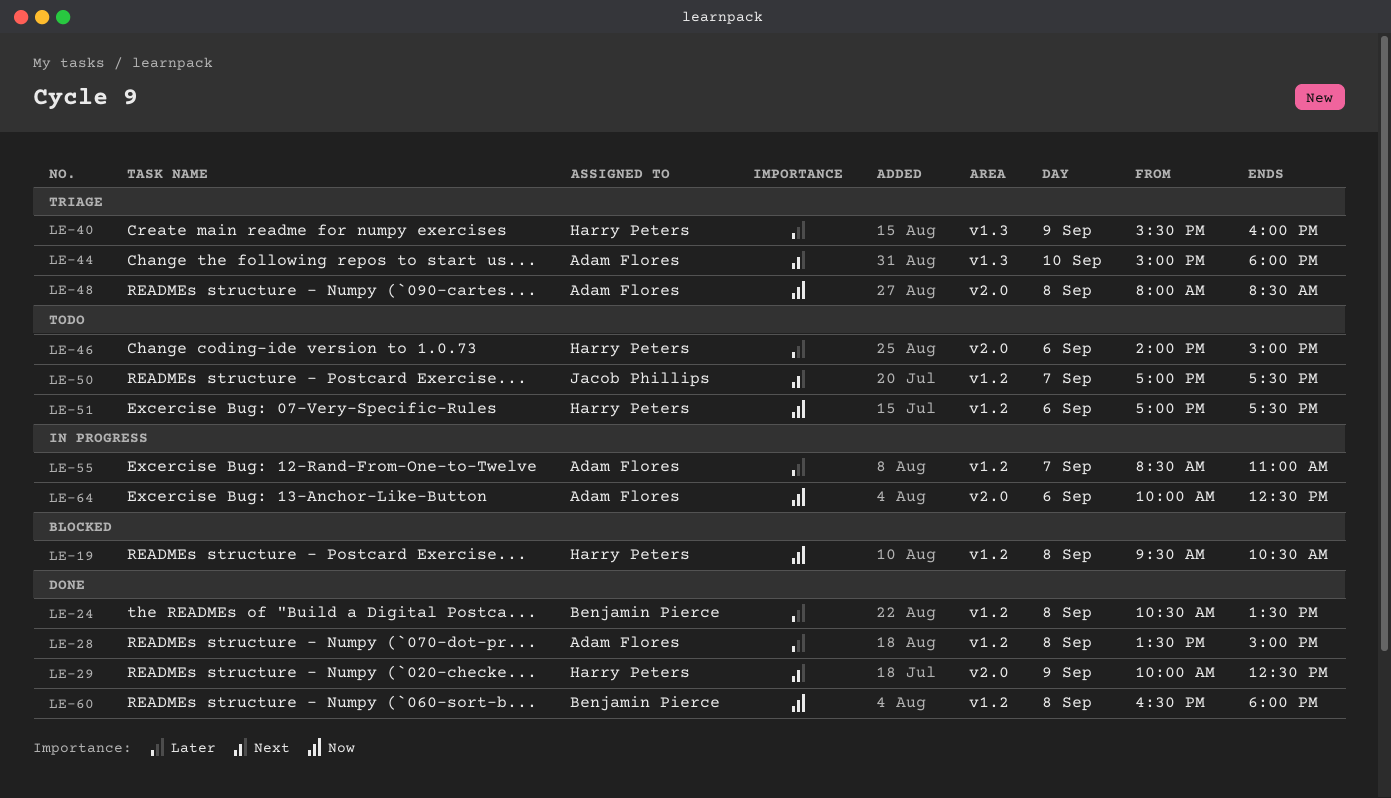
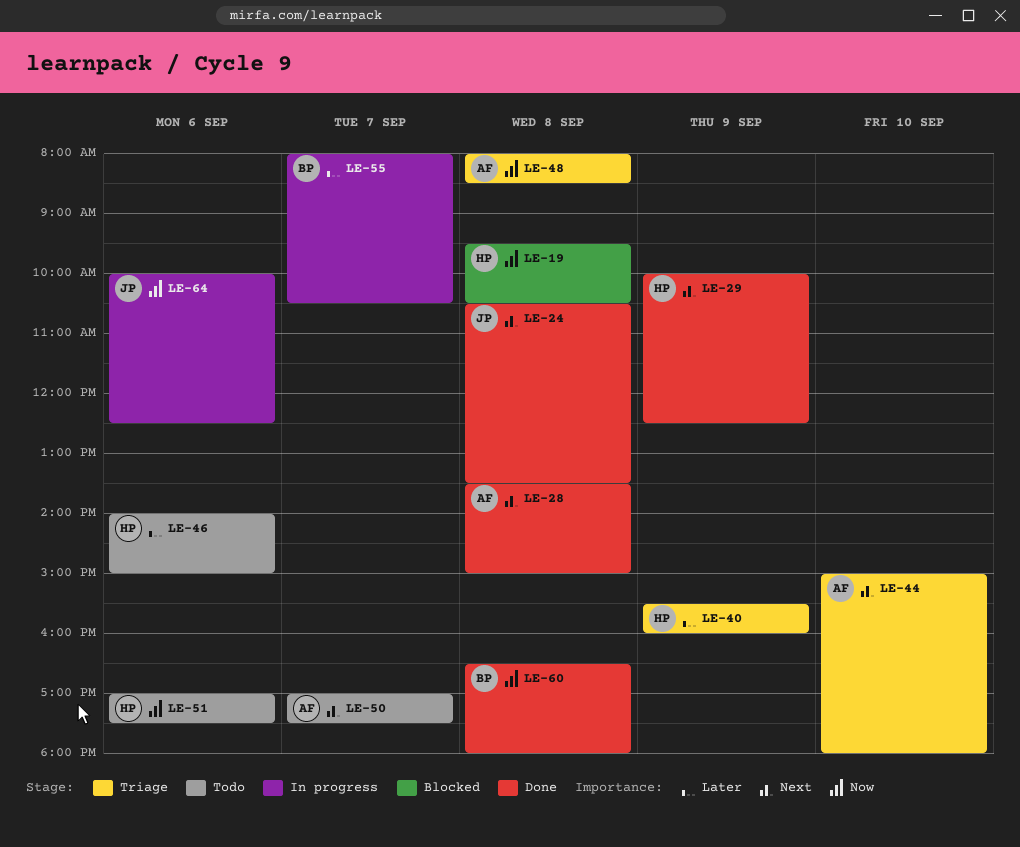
LE-24, owner: Benjamin Pierce -> Jacob Phillips
LE-24, priority: Later -> Next
LE-28, priority: Later -> Next
LE-50, owner: Jacob Phillips -> Adam Flores
LE-55, owner: Adam Flores -> Benjamin Pierce
LE-55, begins: 08:30 -> 08:00
LE-55, ends: 11:00 -> 10:30
LE-64, owner: Adam Flores -> Jacob Phillips

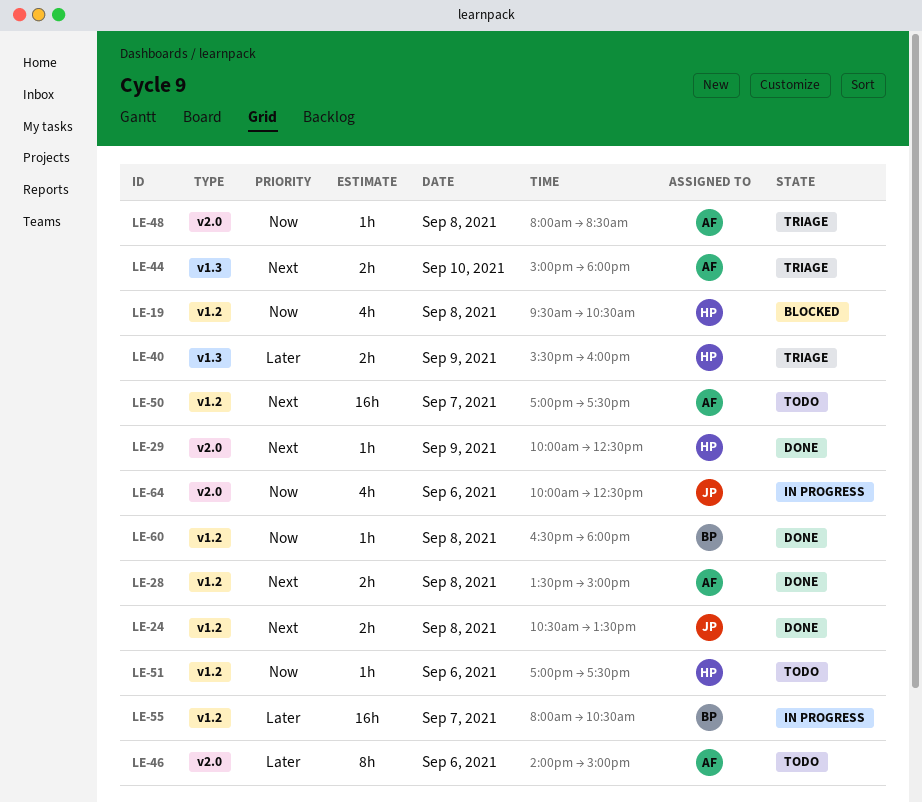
LE-46, owner: HP -> AF

